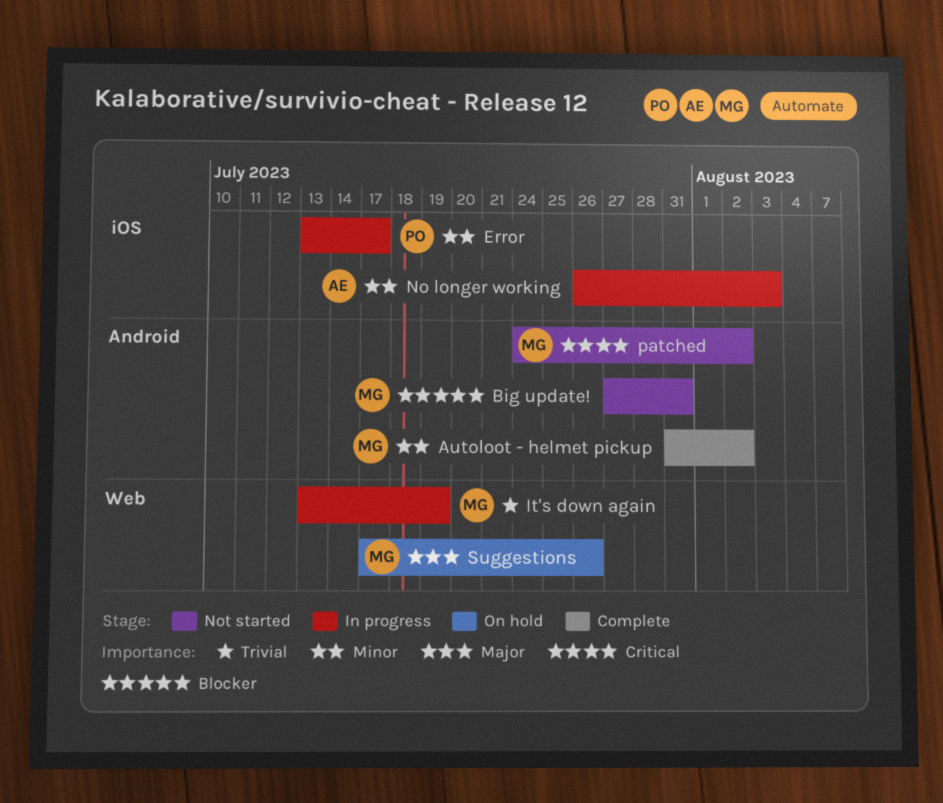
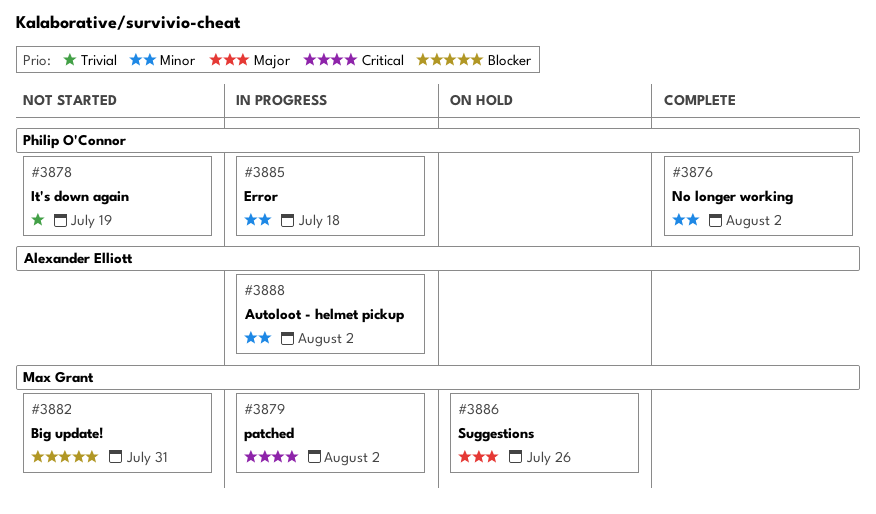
Autoloot - helmet pickup, status: Complete -> In progress
Autoloot - helmet pickup, owner: Max Grant -> Alexander Elliott
Error, due: Jul 17 -> Jul 18
It's down again, status: In progress -> Not started
It's down again, owner: Max Grant -> Philip O'Connor
No longer working, status: In progress -> Complete
No longer working, owner: Alexander Elliott -> Philip O'Connor
No longer working, due: Aug 3 -> Aug 2
patched, status: Not started -> In progress

